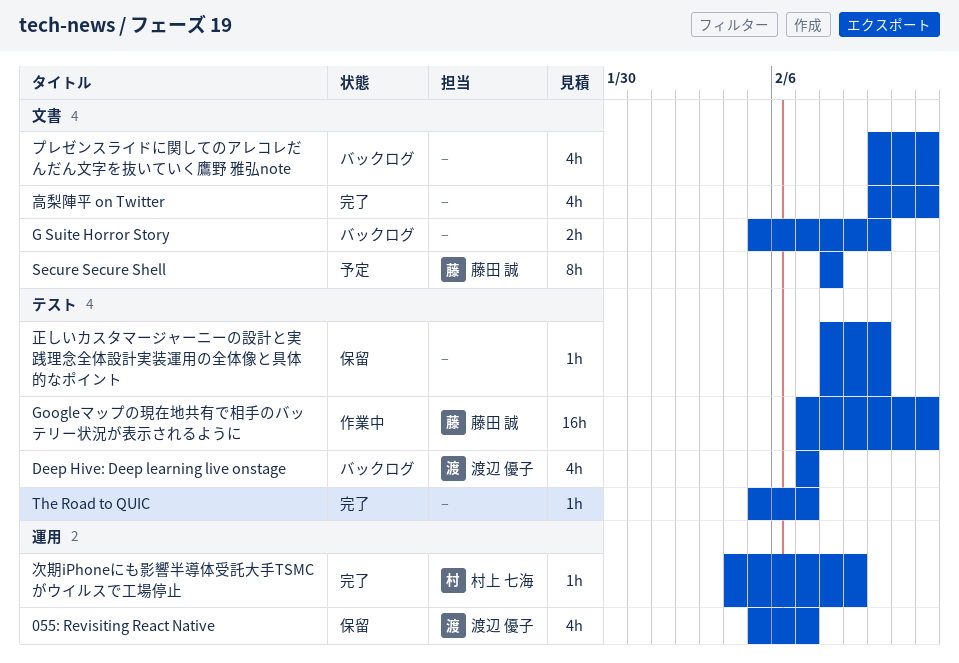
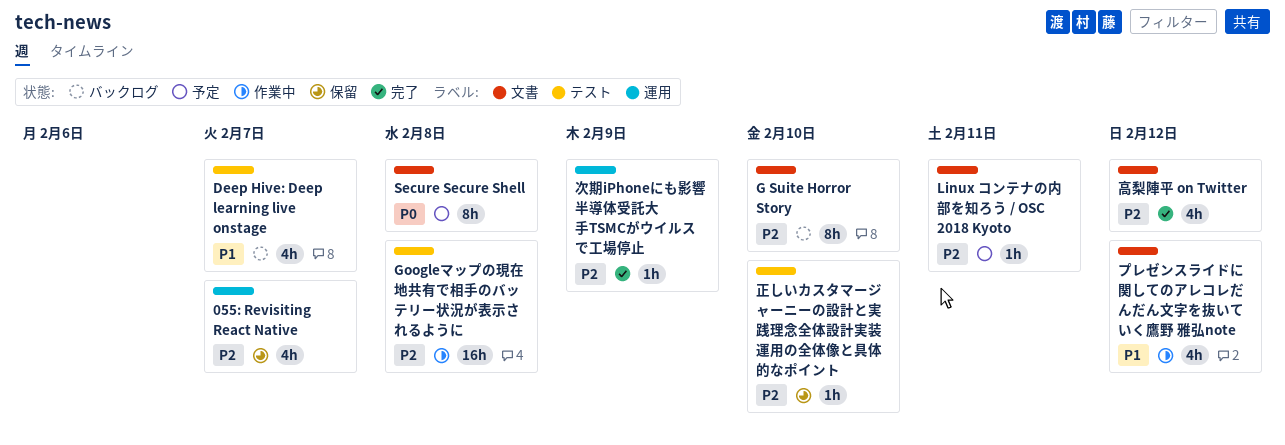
G Suite Horror Story, estimate: 2h -> 8h
Googleマップの現在地共有で相手のバッテリー状況が表示されるように, due: Feb 12 -> Feb 8
Linux コンテナの内部を知ろう / OSC 2018 Kyoto: none -> present
The Road to QUIC: present -> none
プレゼンスライドに関してのアレコレだんだん文字を抜いていく鷹野 雅弘note, status: バックログ -> 作業中

